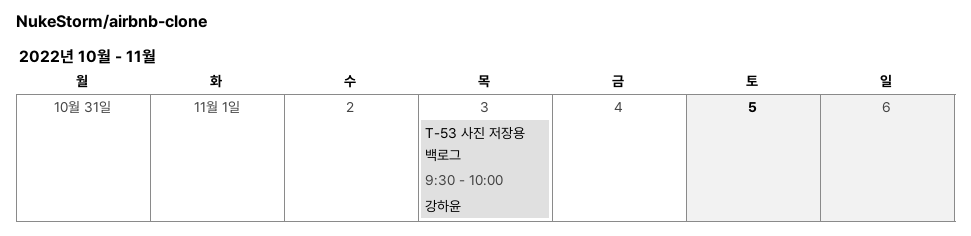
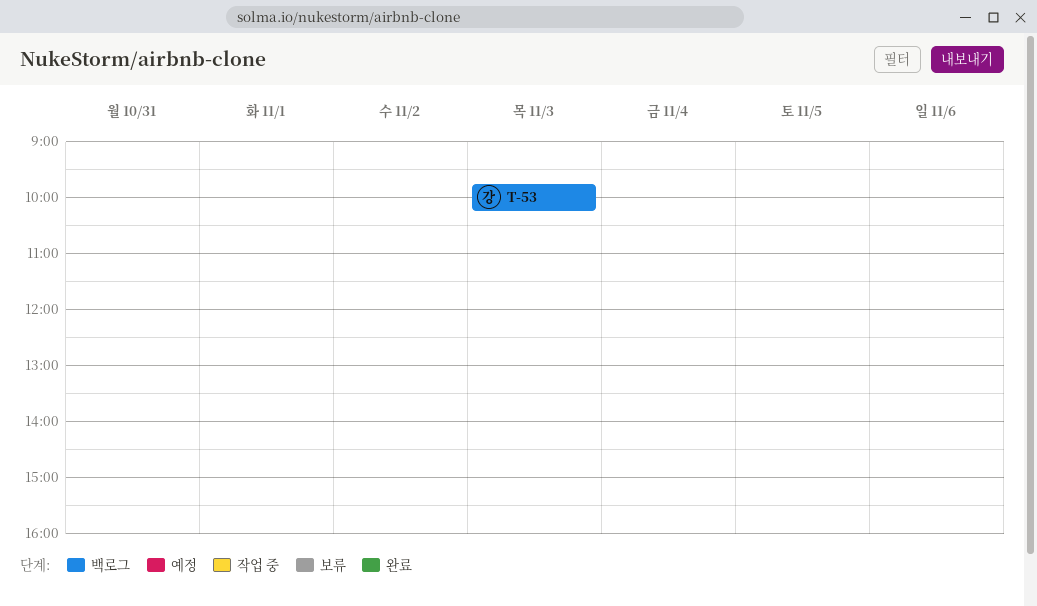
T-53, begins: 09:30 -> 09:45
T-53, ends: 10:00 -> 10:15

